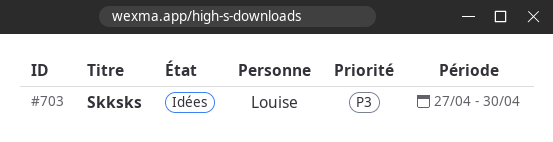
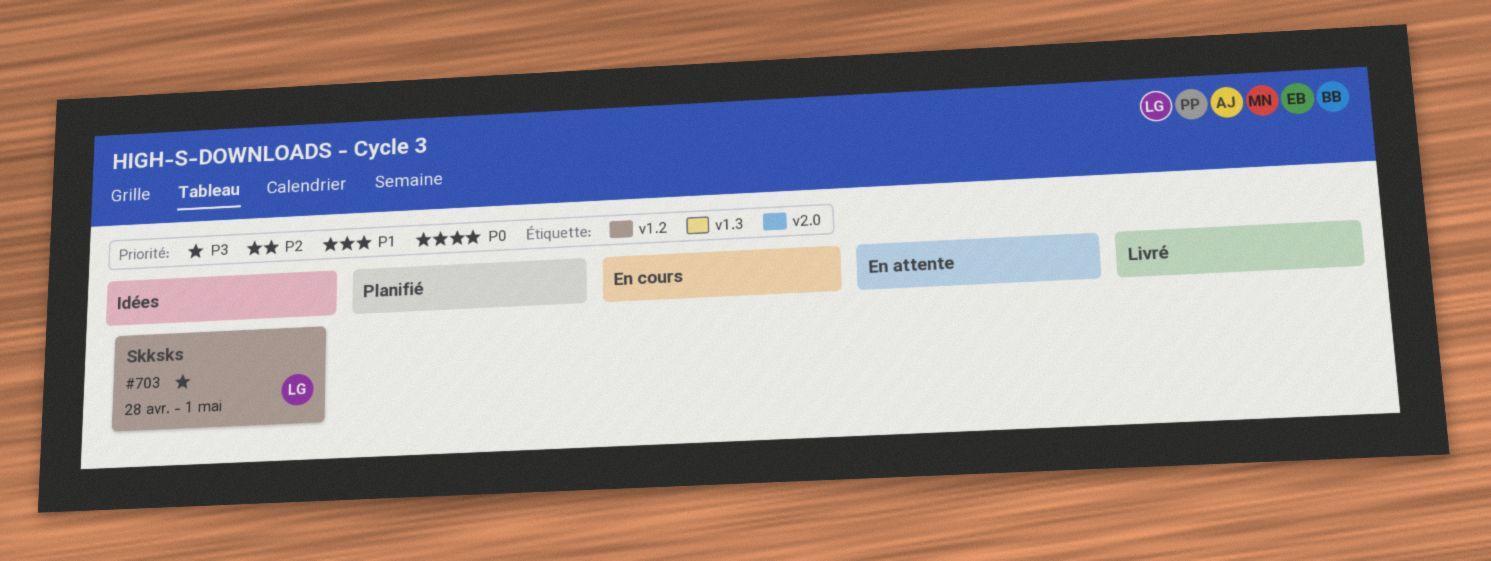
#703, start: Apr 27 -> Apr 28
#703, due: Apr 30 -> May 1

